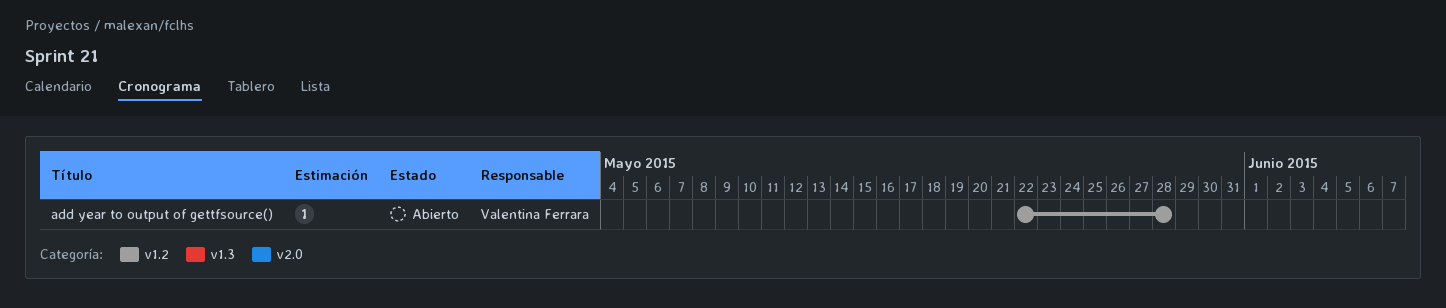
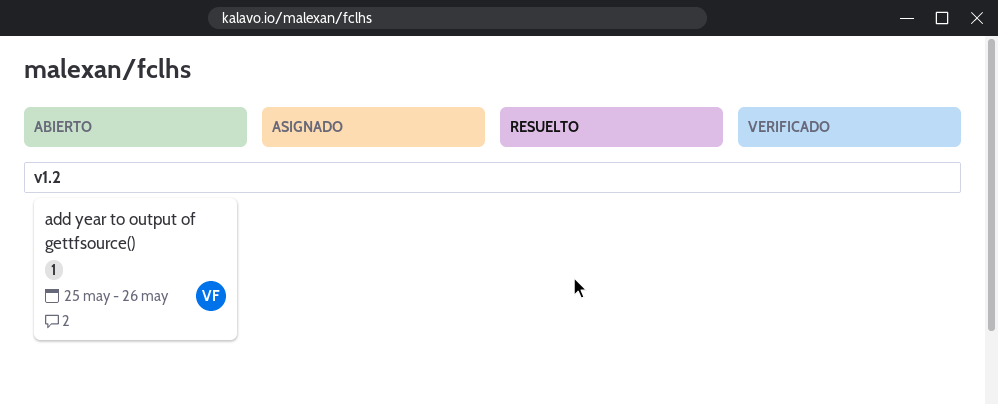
add year to output of gettfsource(), start: May 22 -> May 25
add year to output of gettfsource(), due: May 28 -> May 26

